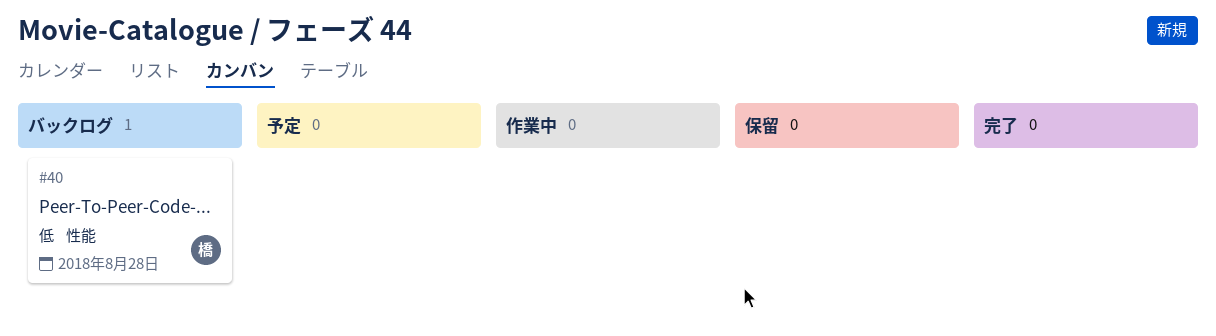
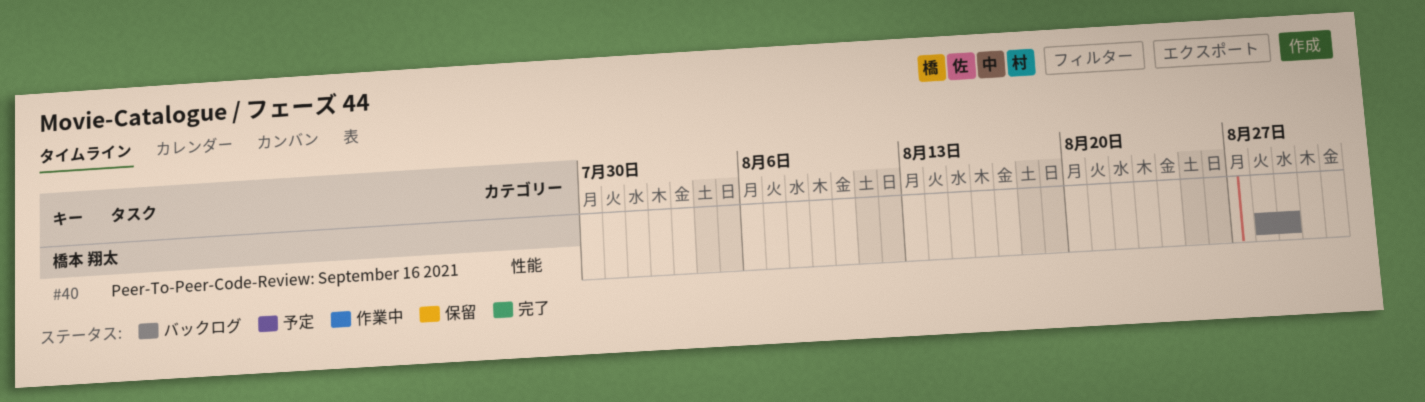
#40, due: Aug 28 -> Aug 29

